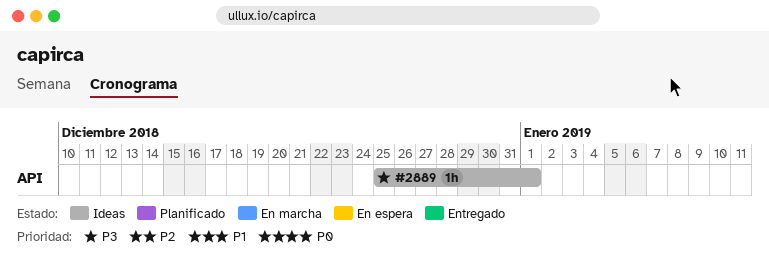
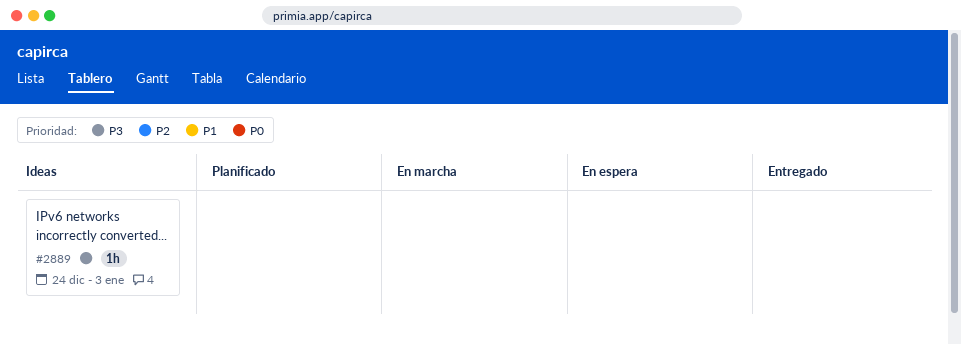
#2889, start: Dec 25 -> Dec 24
#2889, due: Jan 1 -> Jan 3

